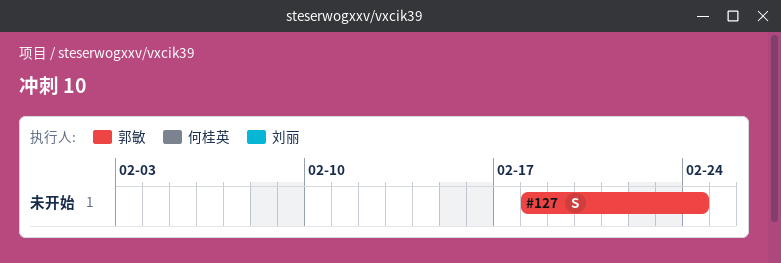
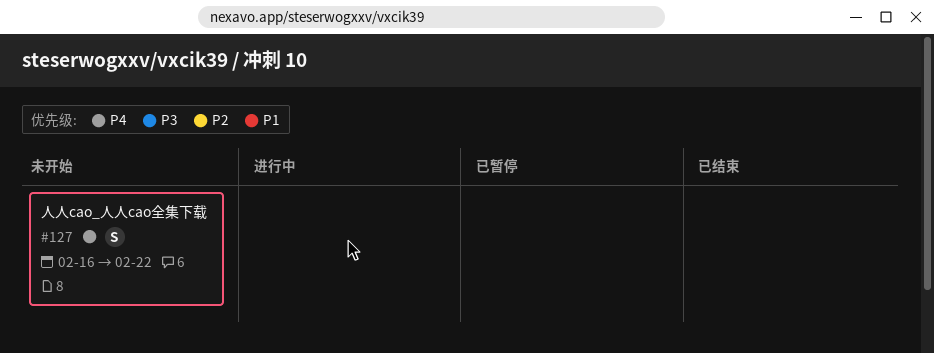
#127, start: Feb 18 -> Feb 16
#127, due: Feb 24 -> Feb 22

